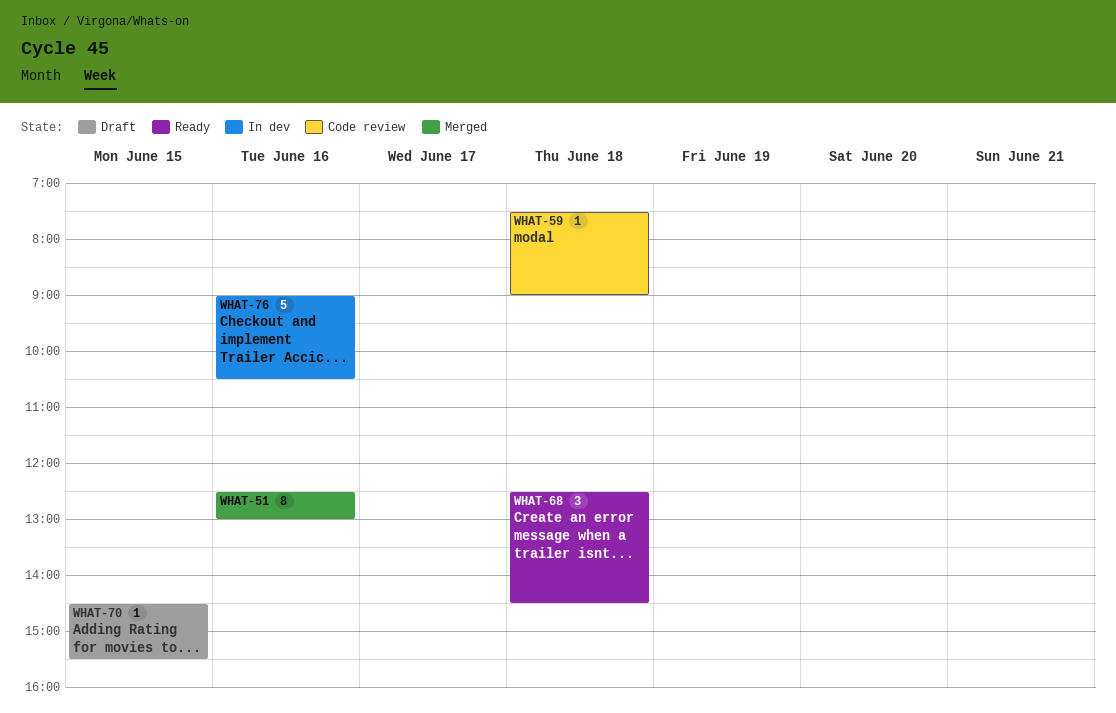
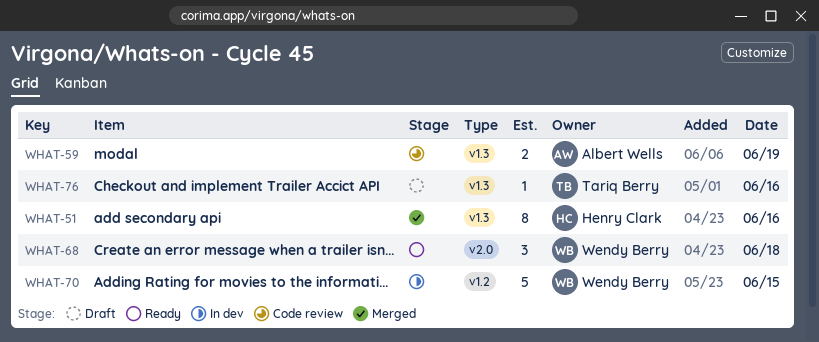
WHAT-59, estimate: 1 -> 2
WHAT-59, day: Jun 18 -> Jun 19
WHAT-70, status: Draft -> In dev
WHAT-70, estimate: 1 -> 5
WHAT-76, status: In dev -> Draft
WHAT-76, estimate: 5 -> 1

